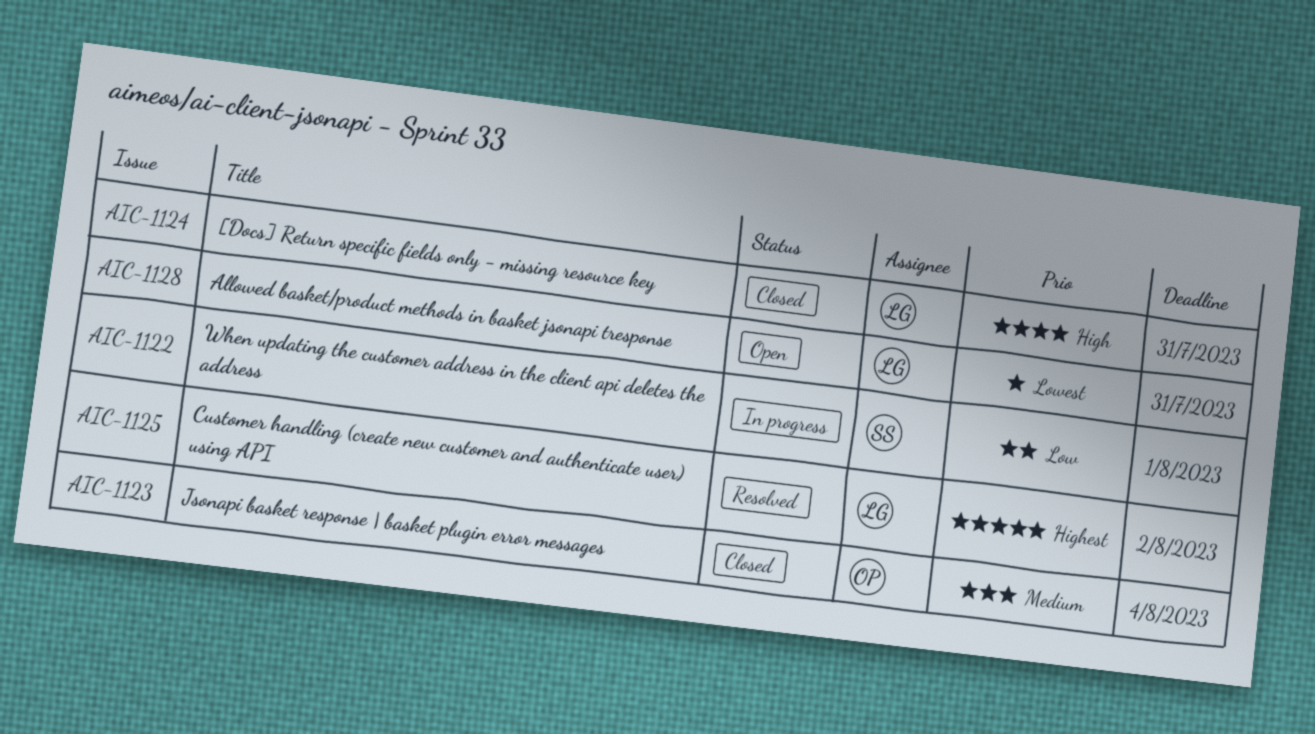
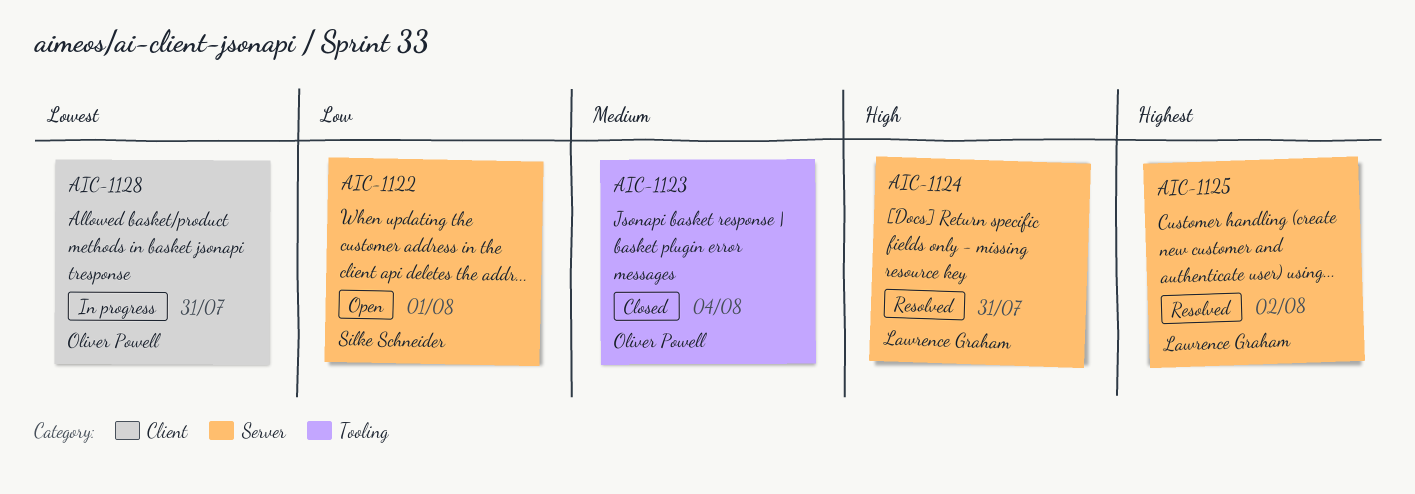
AIC-1122, status: In progress -> Open
AIC-1124, status: Closed -> Resolved
AIC-1128, status: Open -> In progress
AIC-1128, owner: Lawrence Graham -> Oliver Powell

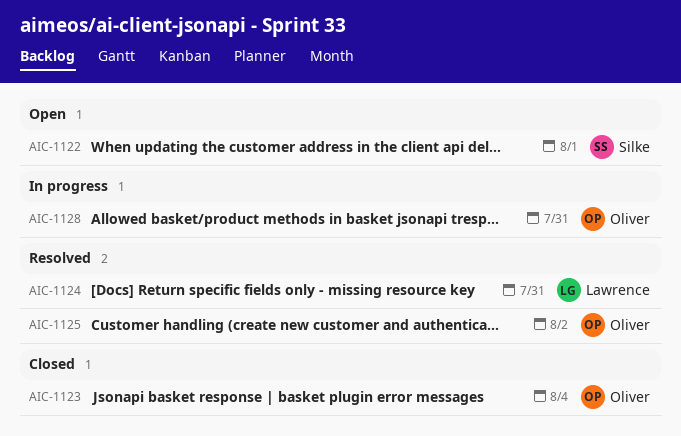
AIC-1125, owner: Lawrence Graham -> Oliver Powell

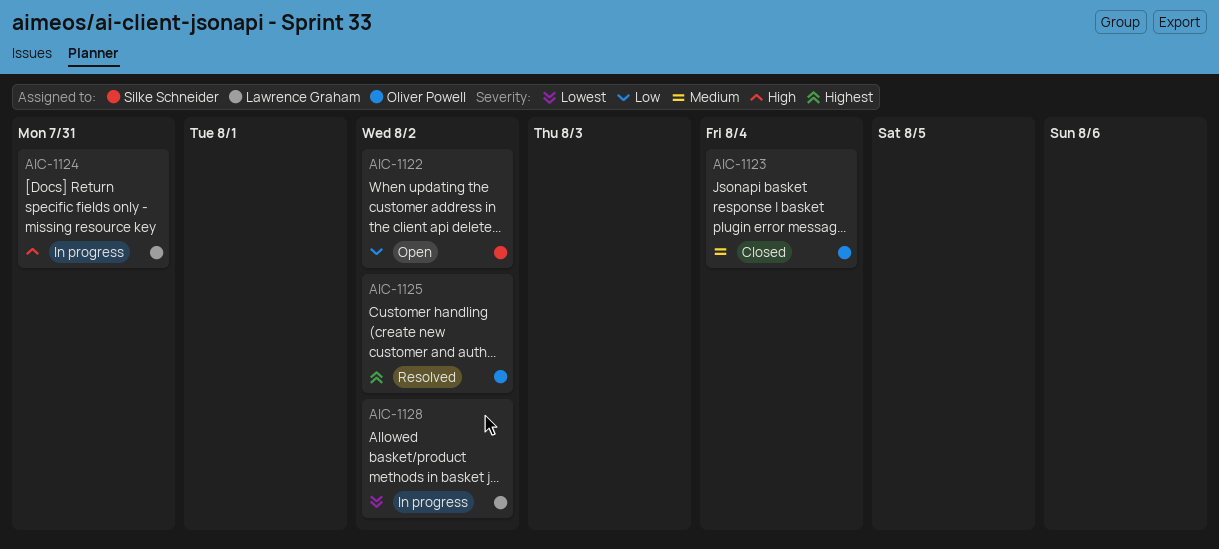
AIC-1122, due: Aug 1 -> Aug 2
AIC-1124, status: Resolved -> In progress
AIC-1128, owner: Oliver Powell -> Lawrence Graham
AIC-1128, due: Jul 31 -> Aug 2

